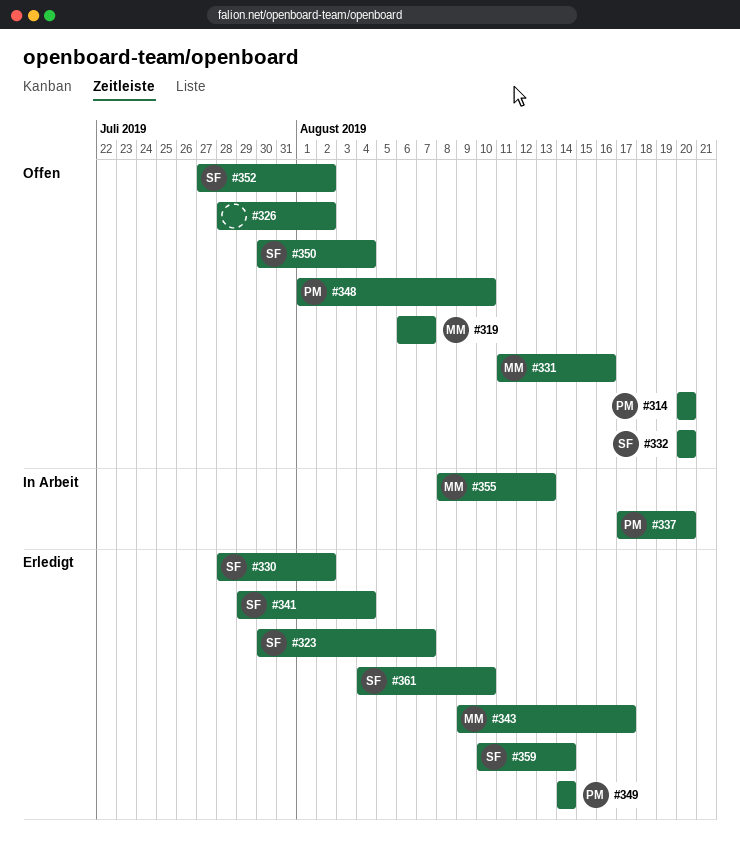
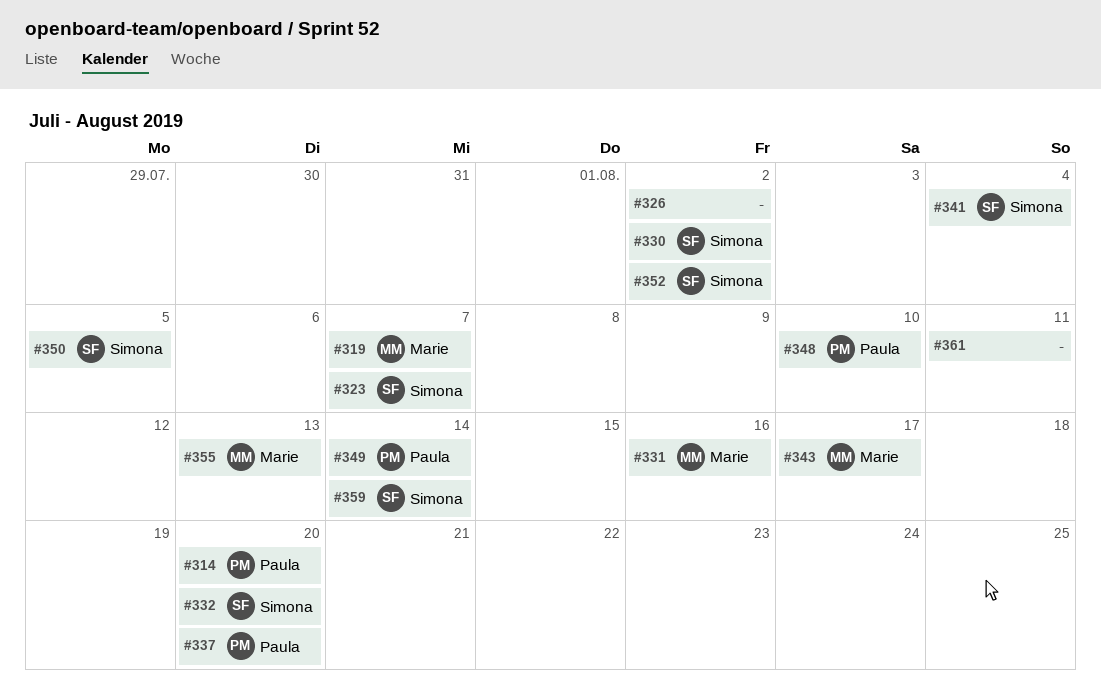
#350, due: Aug 4 -> Aug 5
#361, owner: Simona -> none
#361, due: Aug 10 -> Aug 11

